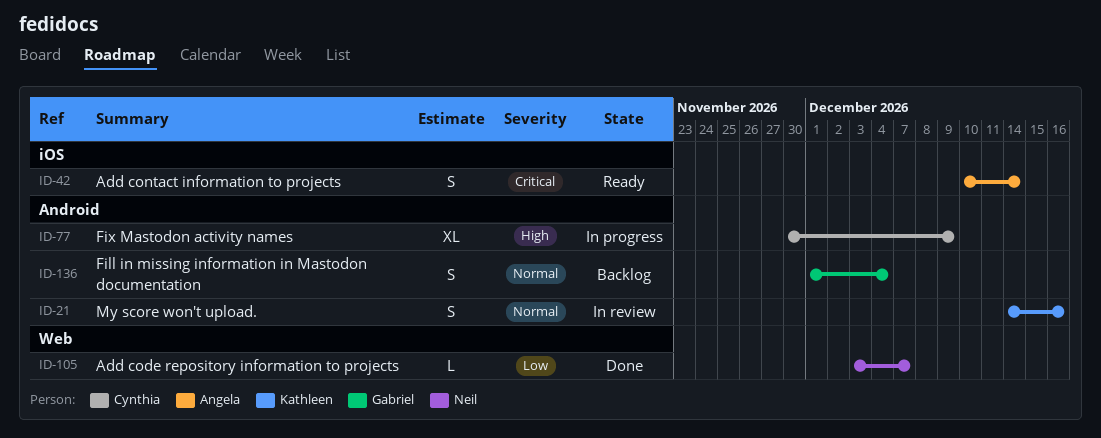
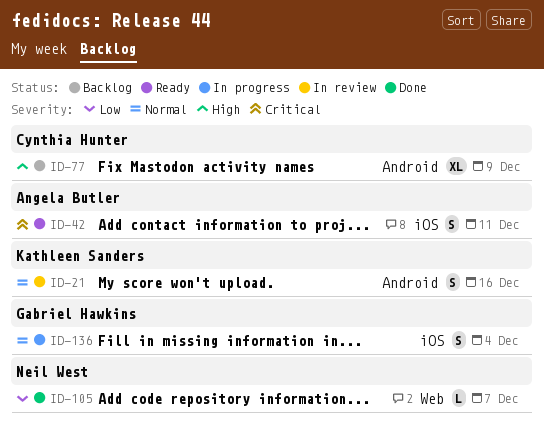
ID-42, due: Dec 14 -> Dec 11
ID-77, status: In progress -> Backlog
ID-136, status: Backlog -> In progress
ID-136, label: Android -> iOS

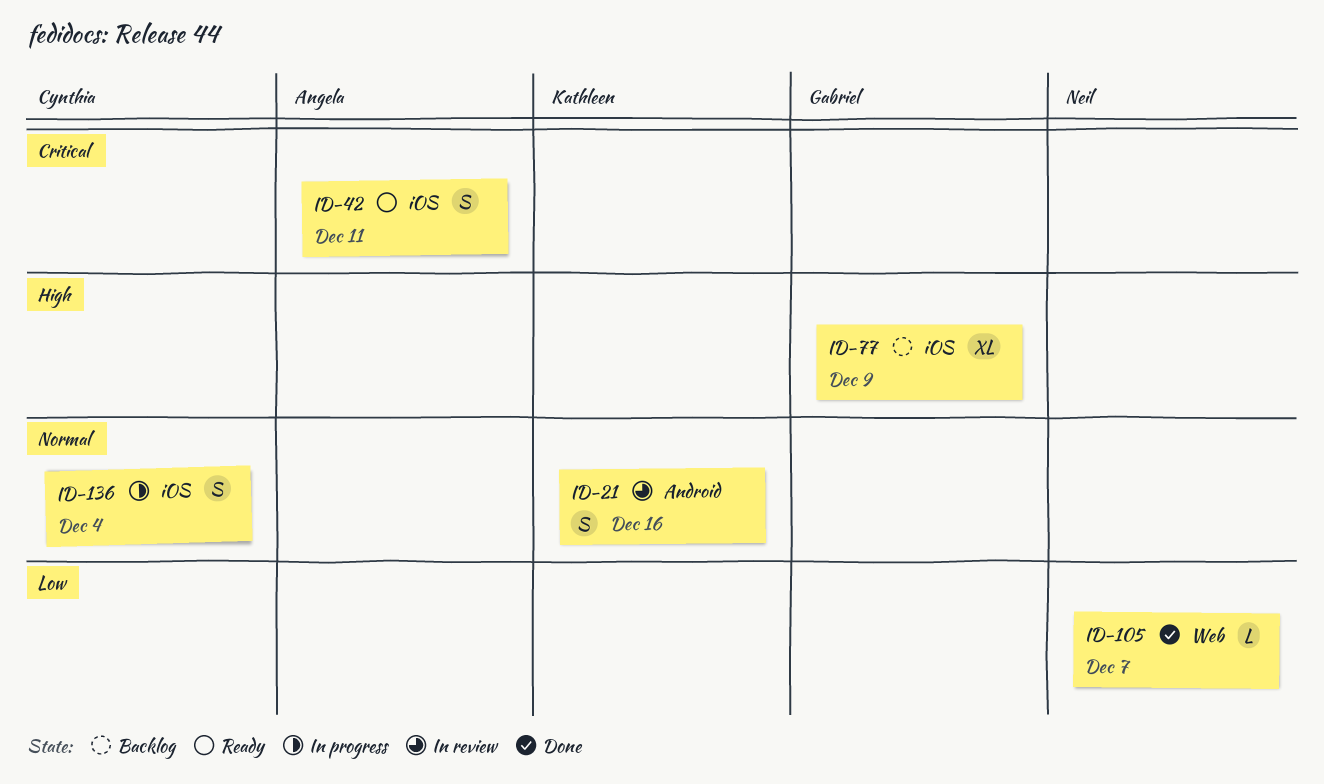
ID-77, owner: Cynthia Hunter -> Gabriel Hawkins
ID-77, label: Android -> iOS
ID-136, owner: Gabriel Hawkins -> Cynthia Hunter

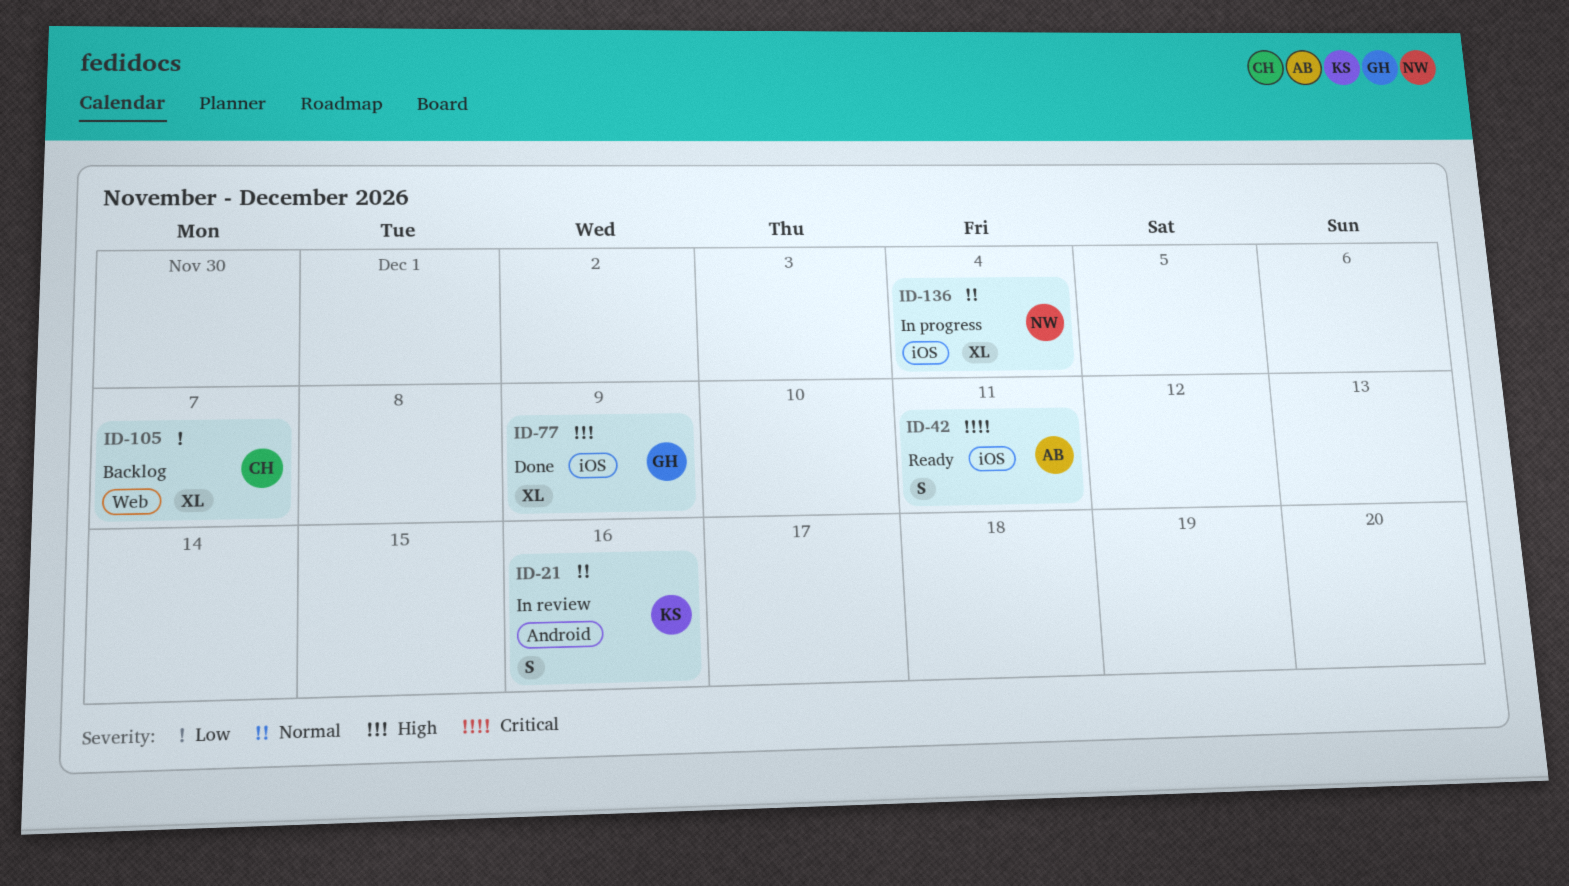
ID-77, status: Backlog -> Done
ID-105, status: Done -> Backlog
ID-105, owner: Neil -> Cynthia
ID-105, estimate: L -> XL
ID-136, owner: Cynthia -> Neil
ID-136, estimate: S -> XL

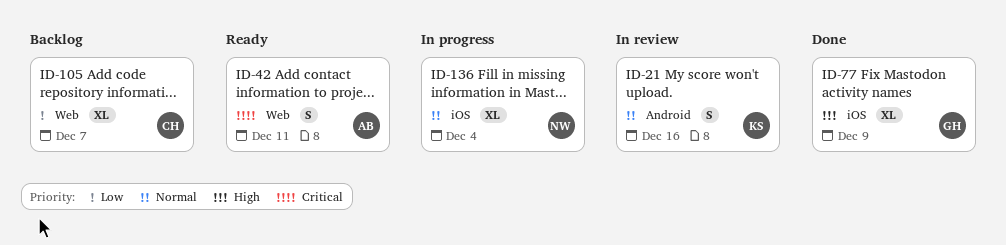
ID-42, label: iOS -> Web

